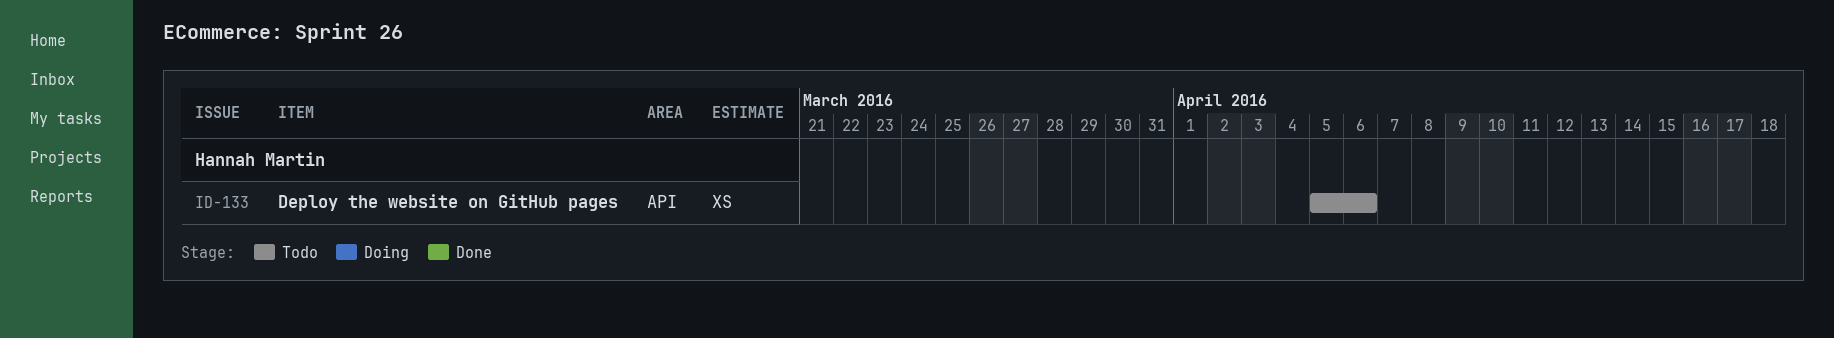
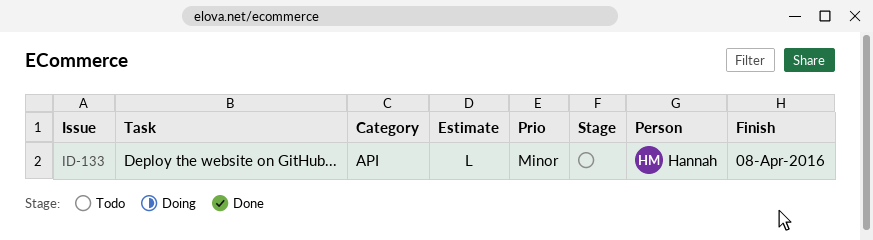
ID-133, estimate: XS -> L
ID-133, due: Apr 6 -> Apr 8

